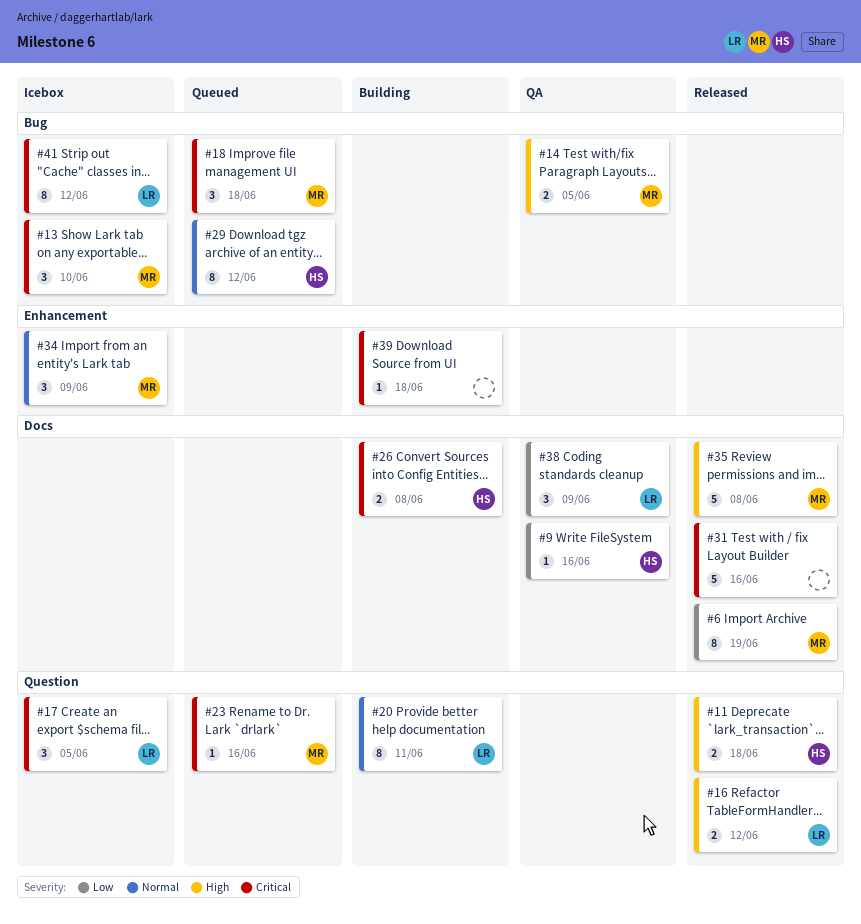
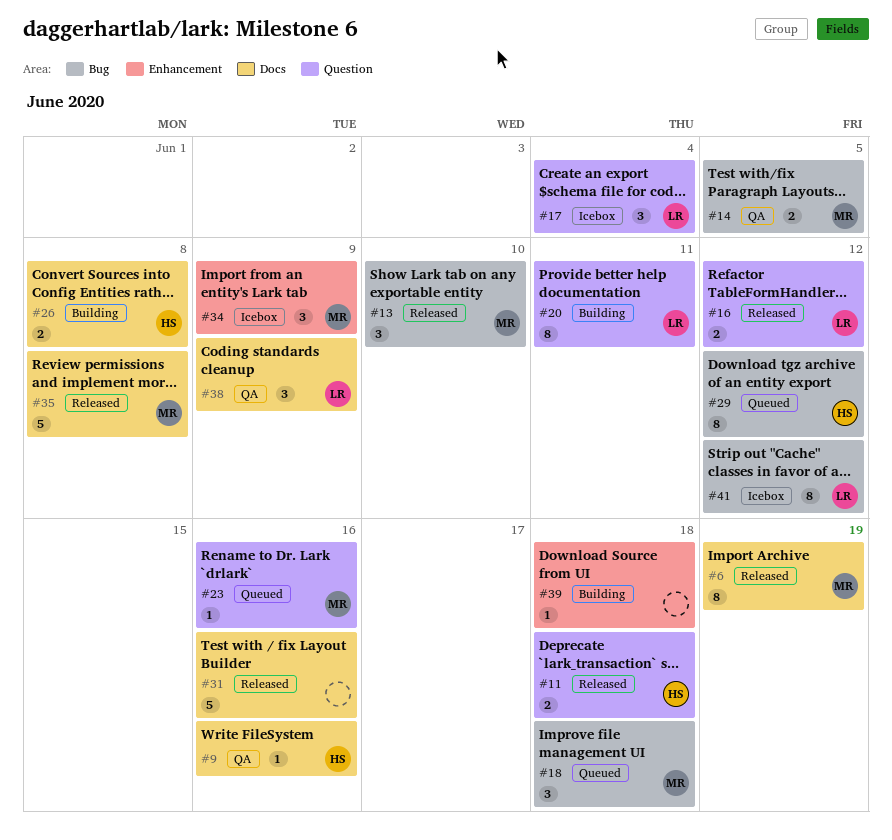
#13, status: Icebox -> Released
#17, due: Jun 5 -> Jun 4

